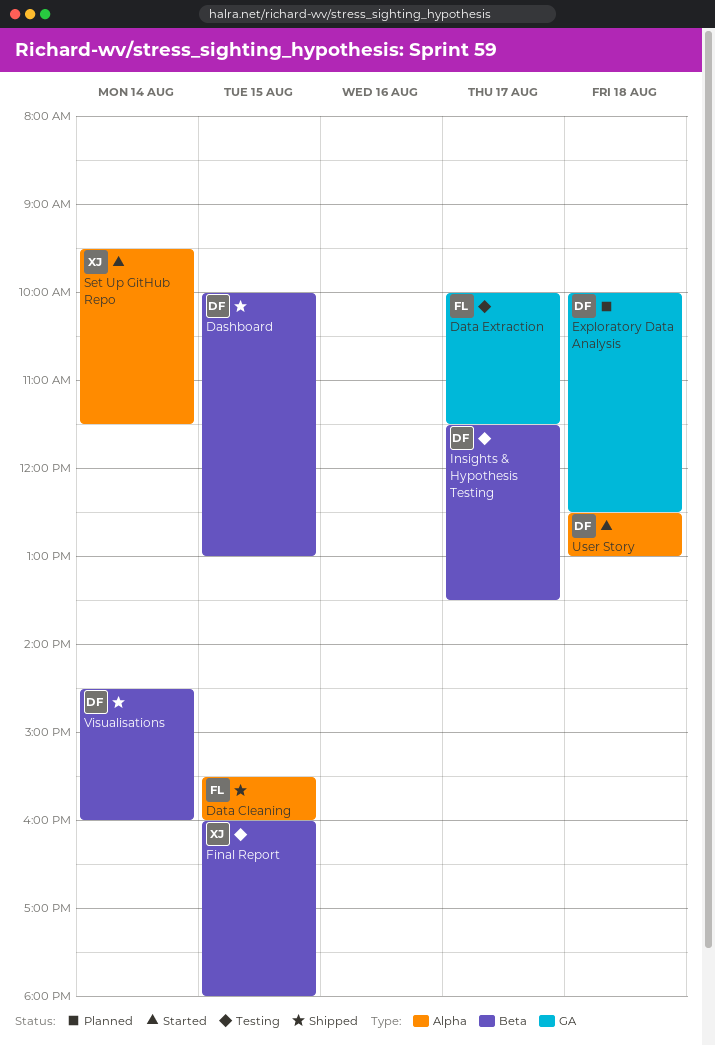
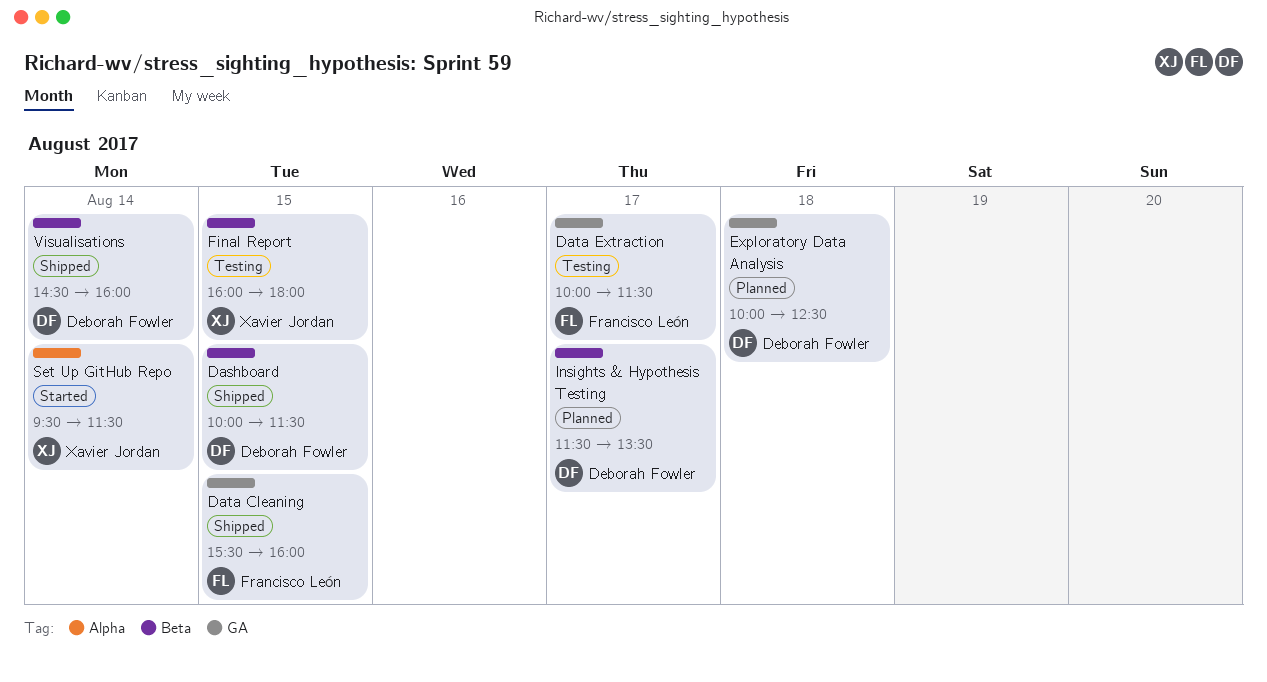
Dashboard, ends: 13:00 -> 11:30
Data Cleaning, label: Alpha -> GA
Insights & Hypothesis Testing, status: Testing -> Planned
User Story: present -> none

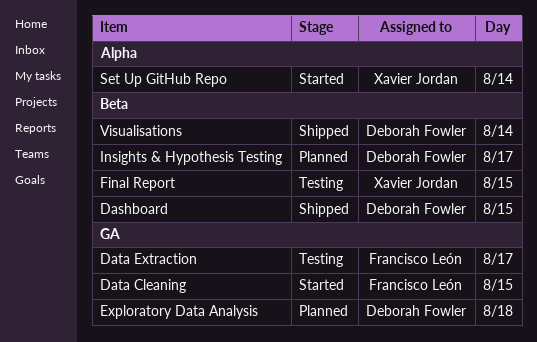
Data Cleaning, status: Shipped -> Started

